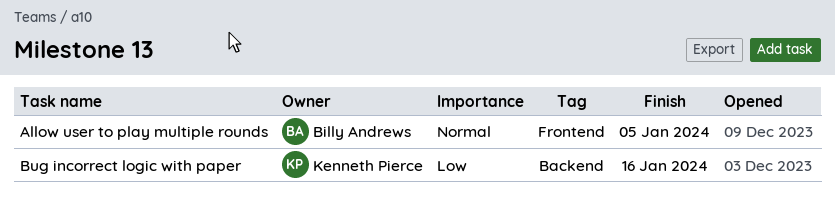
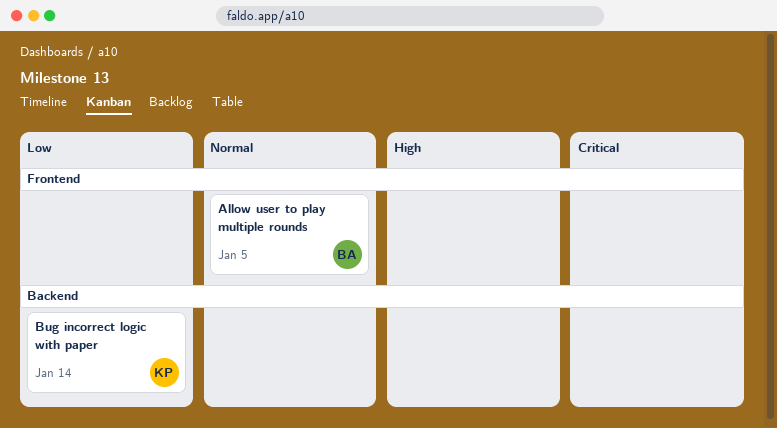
Bug incorrect logic with paper, due: Jan 16 -> Jan 14

